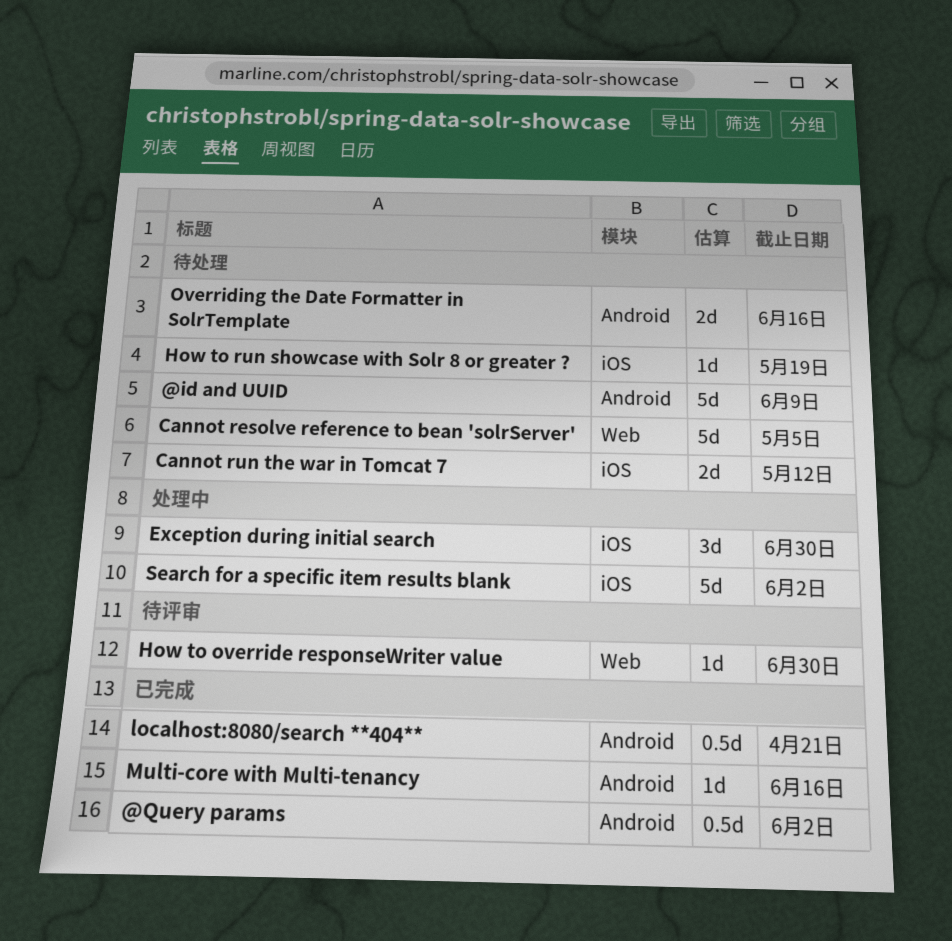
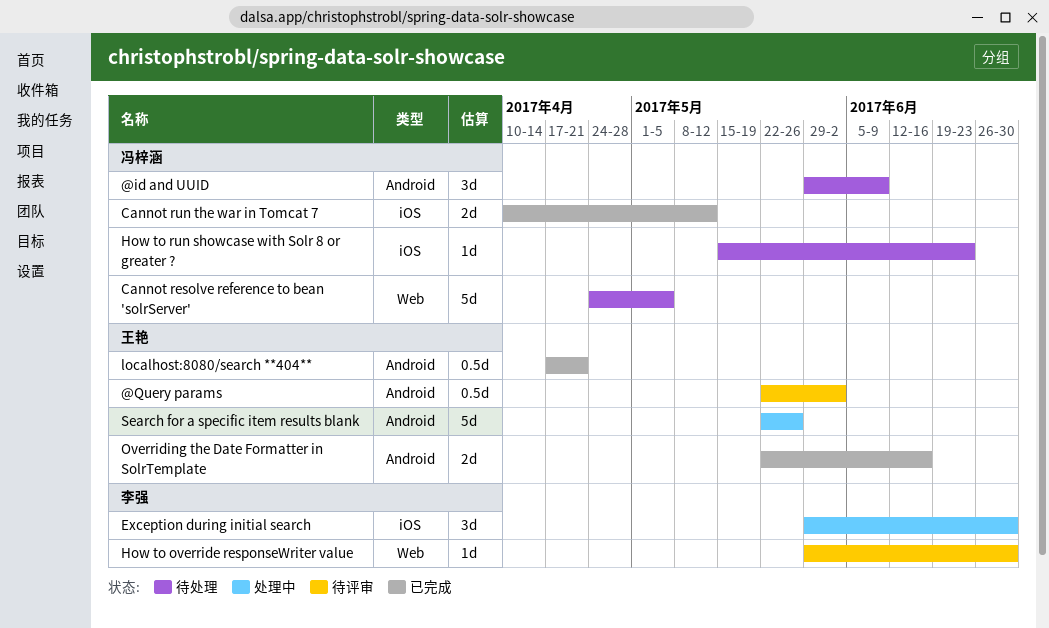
@id and UUID, estimate: 5d -> 3d
@Query params, status: 已完成 -> 待评审
Cannot run the war in Tomcat 7, status: 待处理 -> 已完成
How to run showcase with Solr 8 or greater ?, due: May 19 -> Jun 23
Multi-core with Multi-tenancy: present -> none
Overriding the Date Formatter in SolrTemplate, status: 待处理 -> 已完成
Search for a specific item results blank, label: iOS -> Android
Search for a specific item results blank, due: Jun 2 -> May 26

